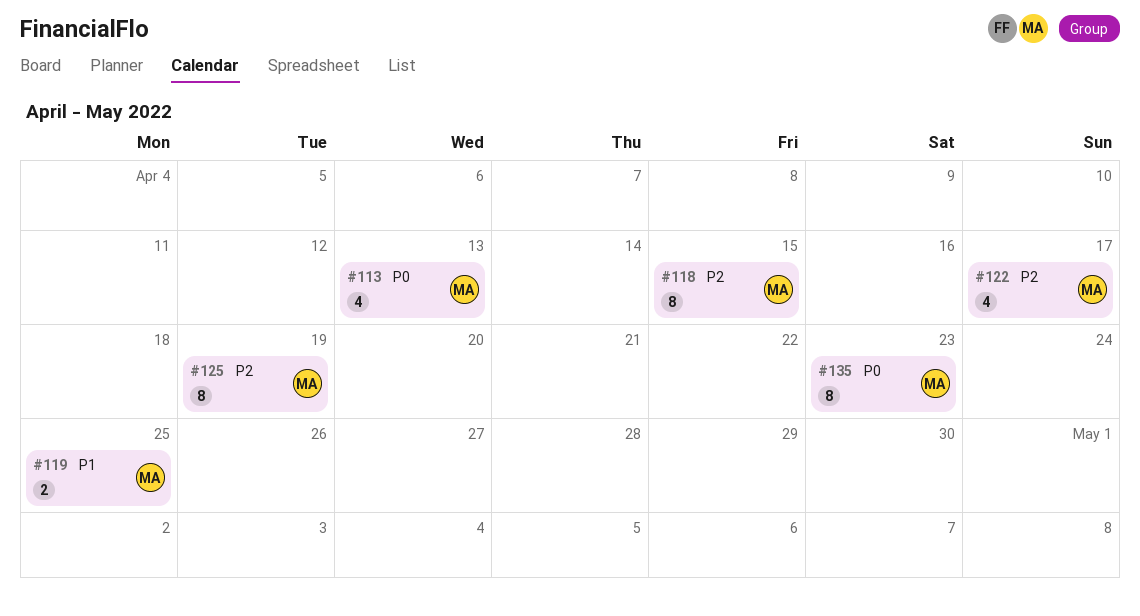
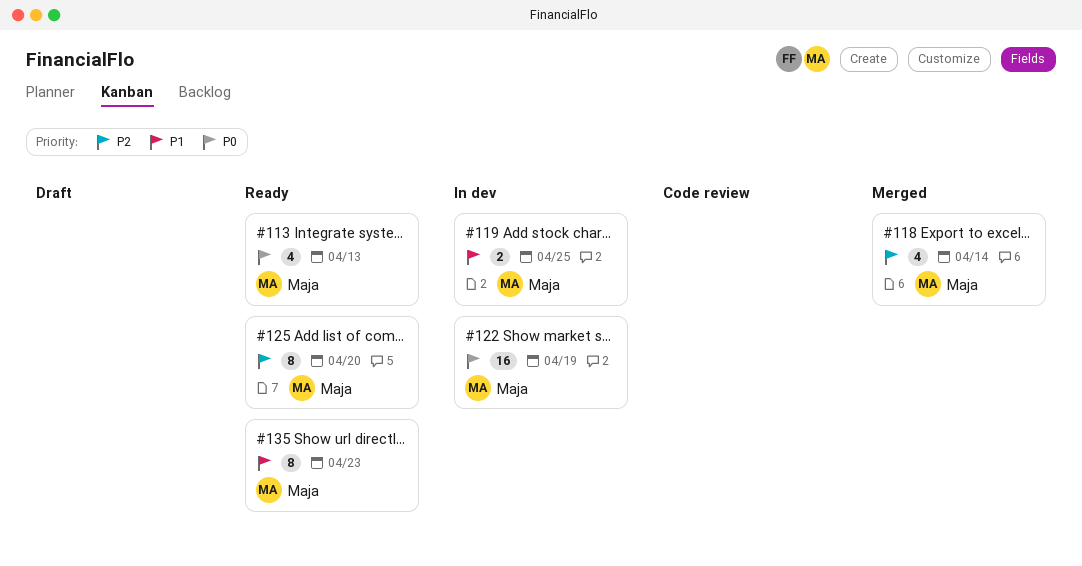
#118, estimate: 8 -> 4
#118, due: Apr 15 -> Apr 14
#122, priority: P2 -> P0
#122, estimate: 4 -> 16
#122, due: Apr 17 -> Apr 19
#125, due: Apr 19 -> Apr 20
#135, priority: P0 -> P1

